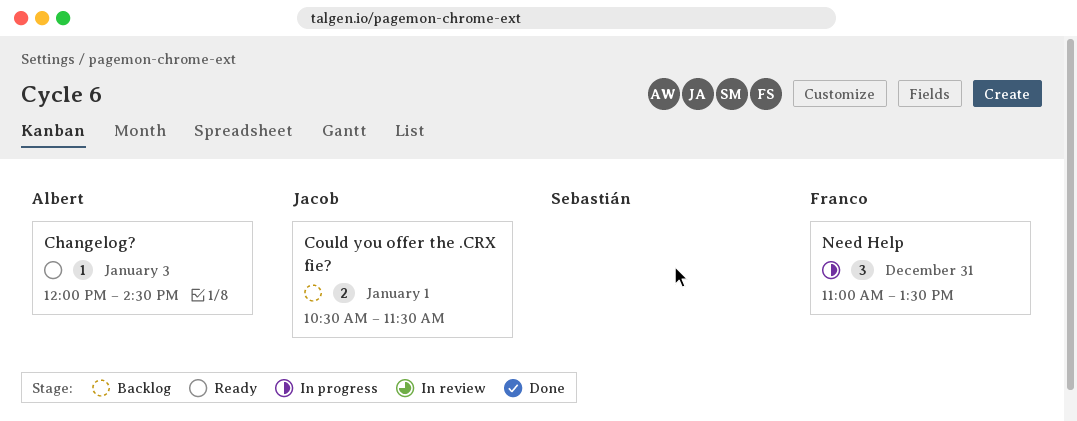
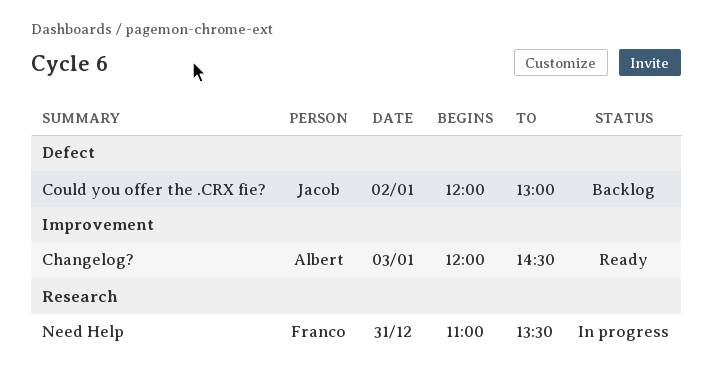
Could you offer the .CRX fie?, day: Jan 1 -> Jan 2
Could you offer the .CRX fie?, begins: 10:30 -> 12:00
Could you offer the .CRX fie?, ends: 11:30 -> 13:00

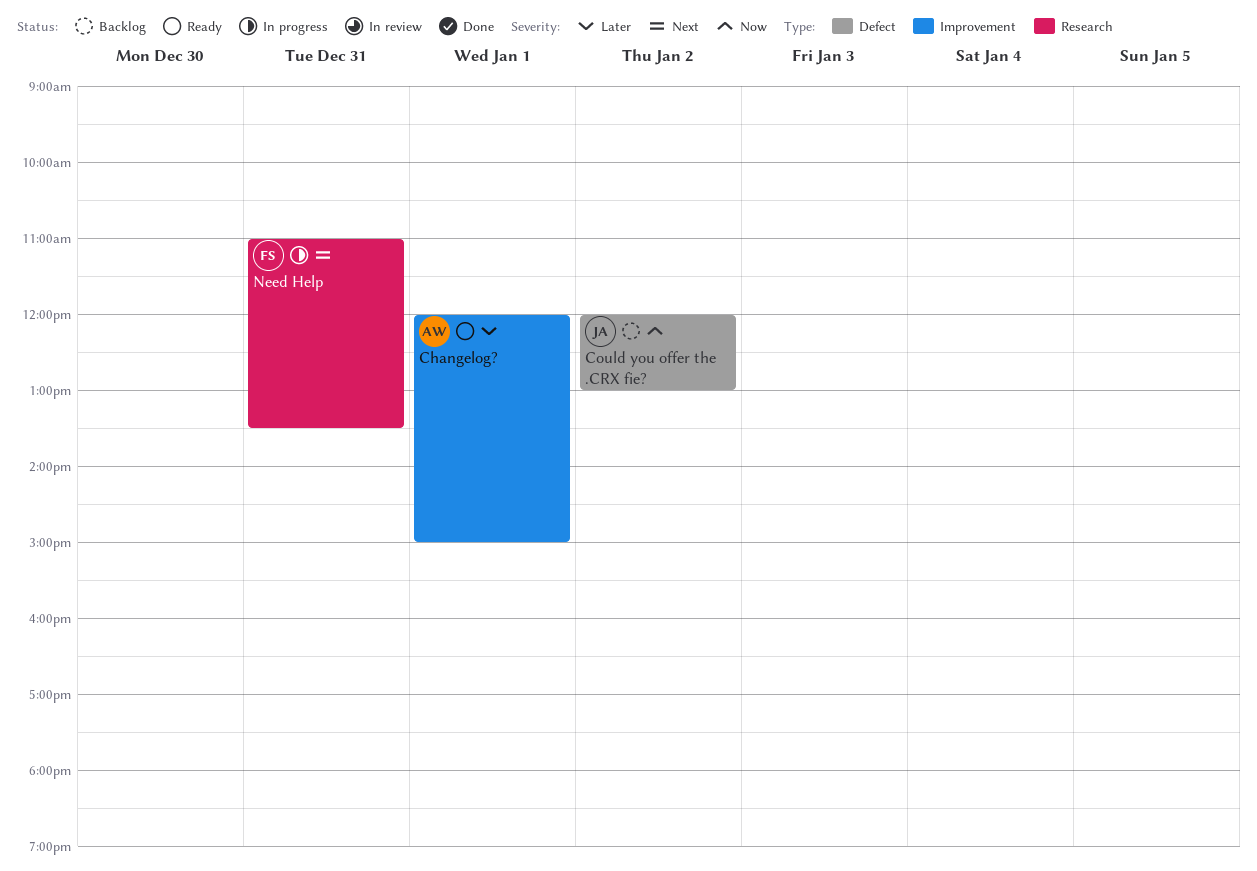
Changelog?, day: Jan 3 -> Jan 1
Changelog?, ends: 14:30 -> 15:00

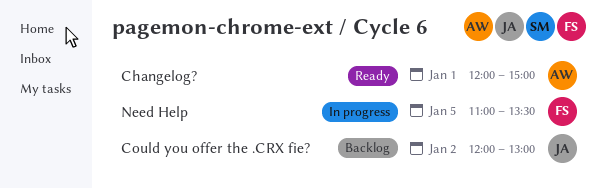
Need Help, day: Dec 31 -> Jan 5

